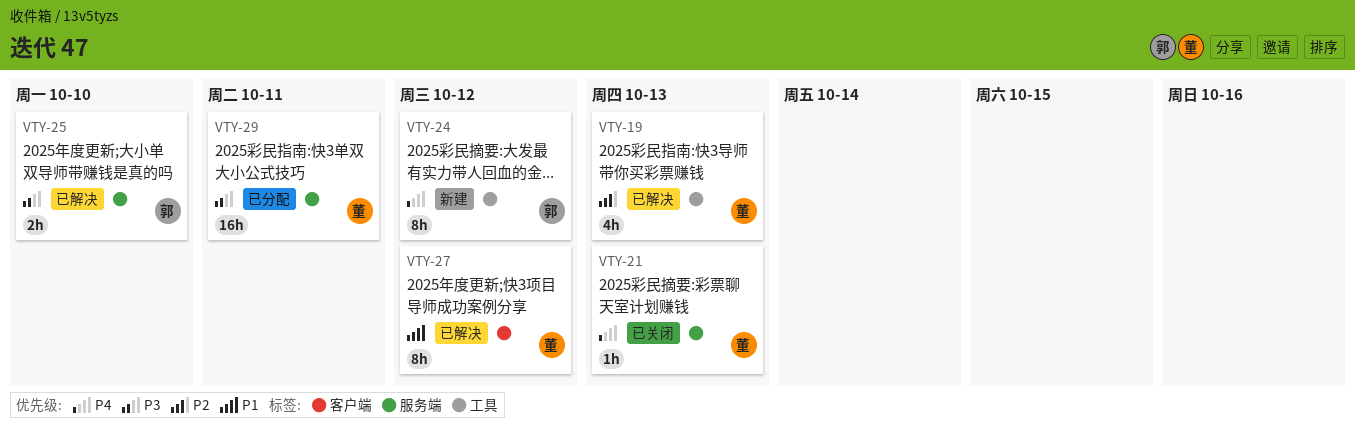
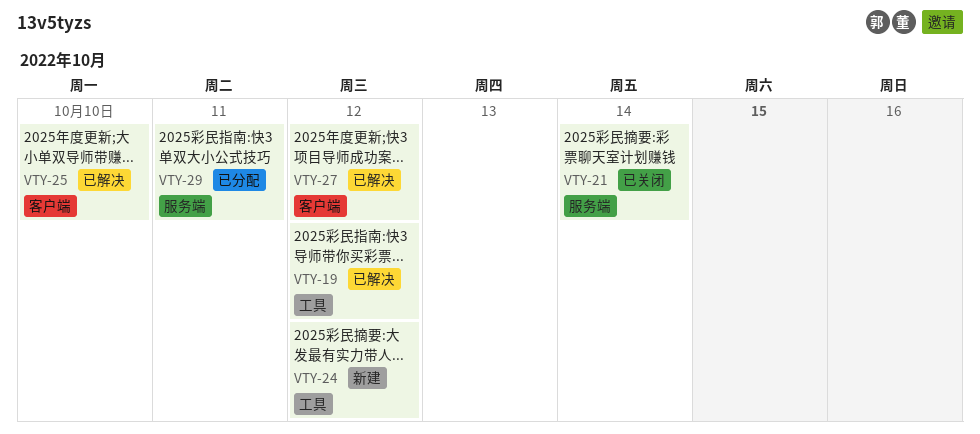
VTY-19, due: Oct 13 -> Oct 12
VTY-21, due: Oct 13 -> Oct 14
VTY-25, label: 服务端 -> 客户端

